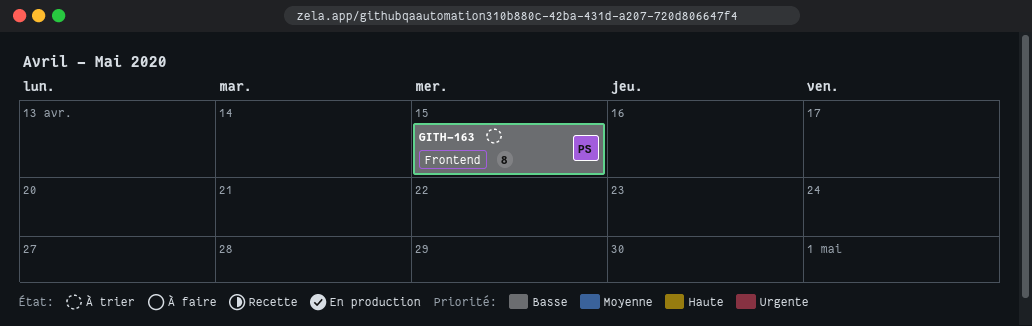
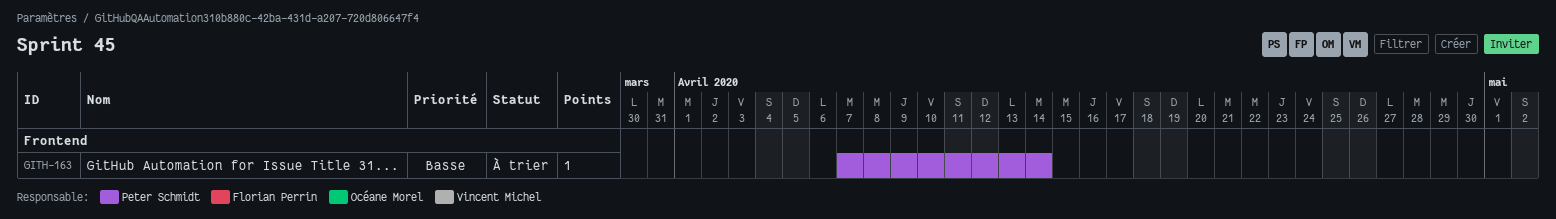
GITH-163, estimate: 8 -> 1
GITH-163, due: Apr 15 -> Apr 14

